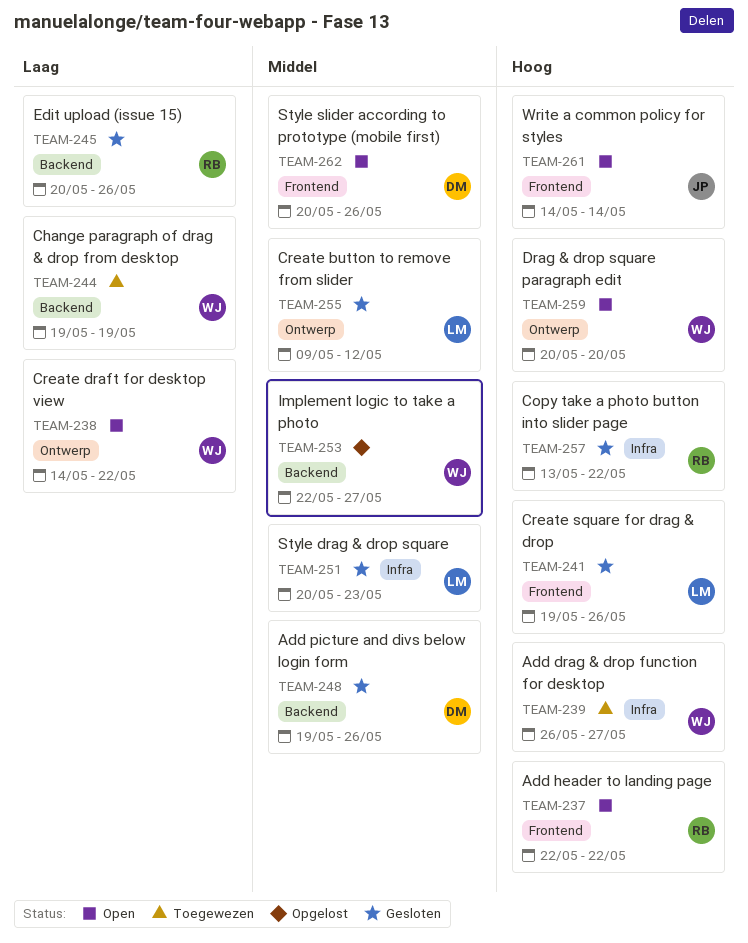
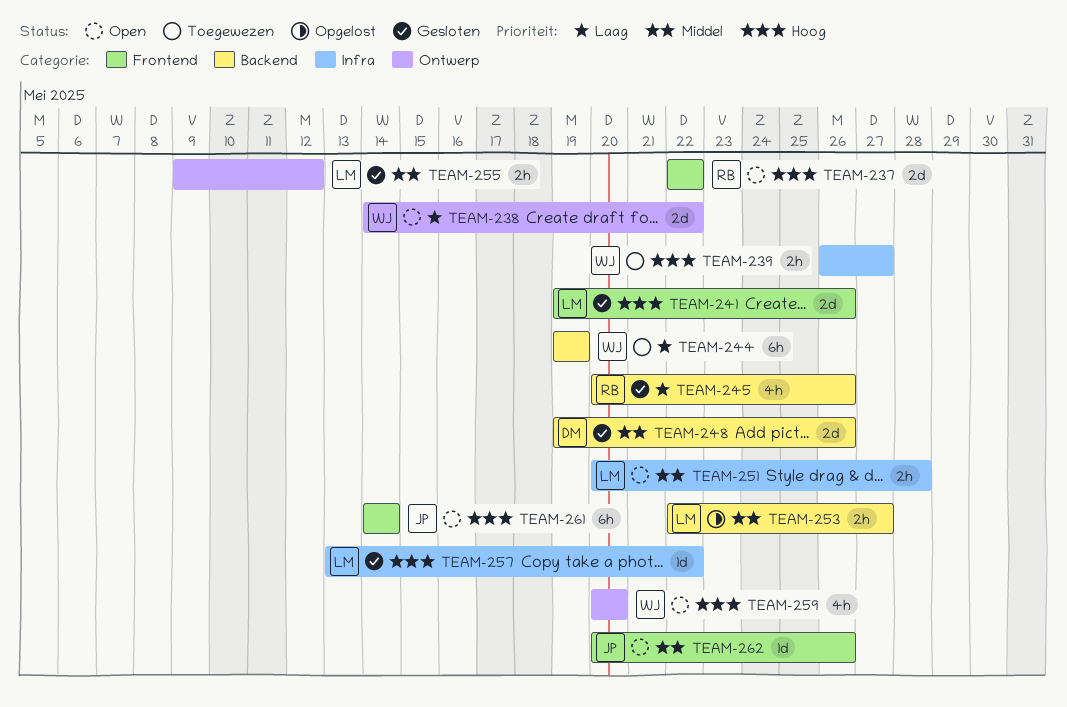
TEAM-251, status: Gesloten -> Open
TEAM-251, due: May 23 -> May 28
TEAM-253, owner: WJ -> LM
TEAM-257, owner: RB -> LM
TEAM-262, owner: DM -> JP

